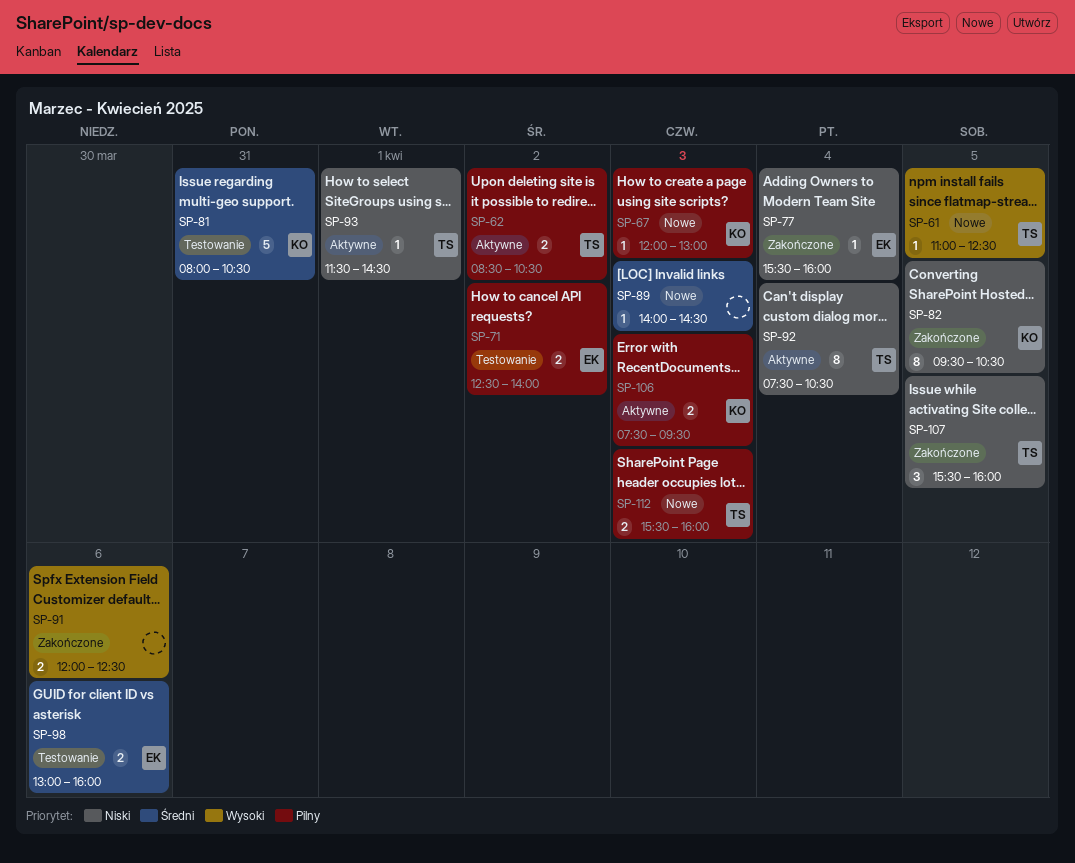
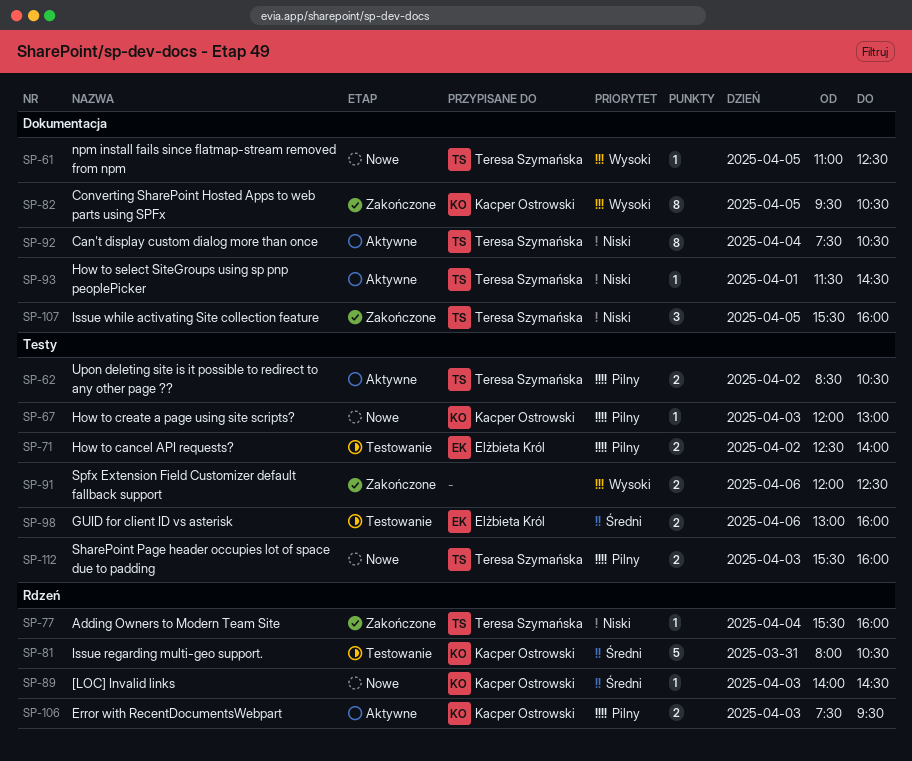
SP-77, owner: Elżbieta Król -> Teresa Szymańska
SP-82, priority: Niski -> Wysoki
SP-89, owner: none -> Kacper Ostrowski

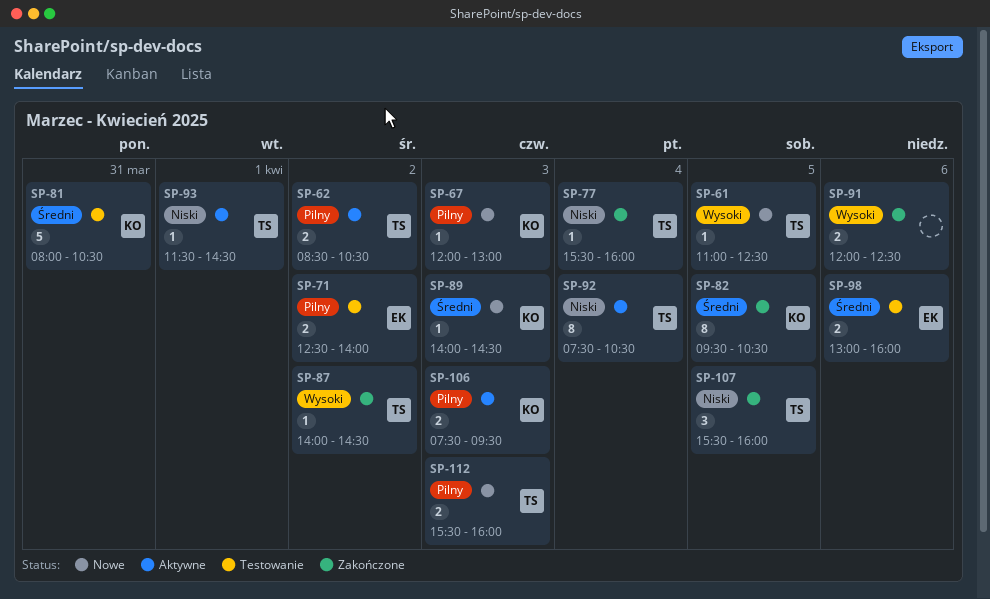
SP-82, priority: Wysoki -> Średni
SP-87: none -> present

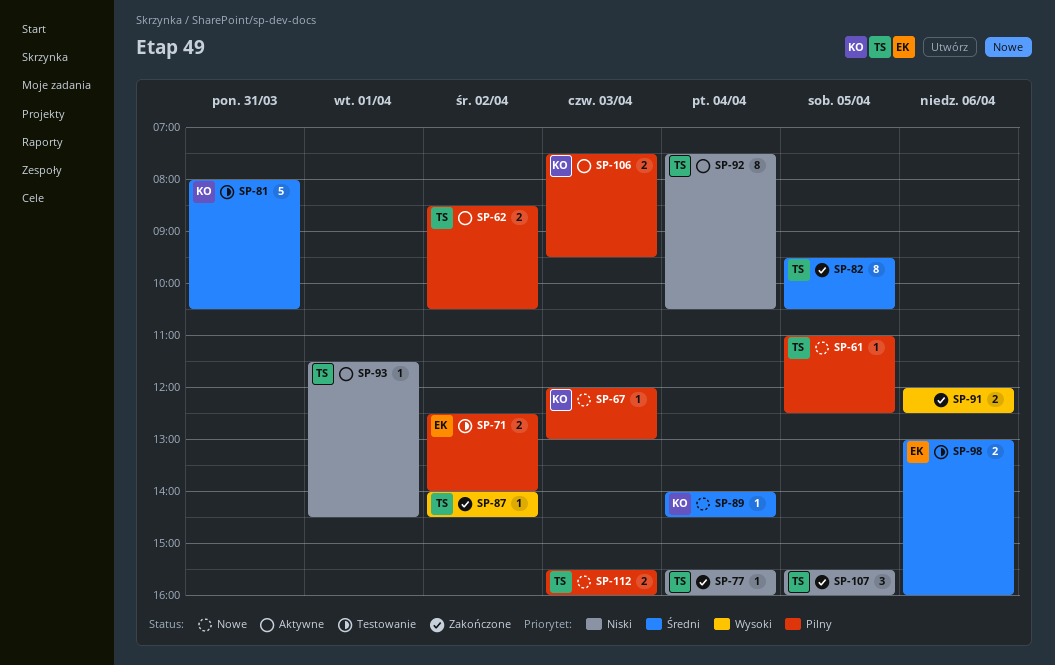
SP-61, priority: Wysoki -> Pilny
SP-82, owner: KO -> TS
SP-89, day: Apr 3 -> Apr 4

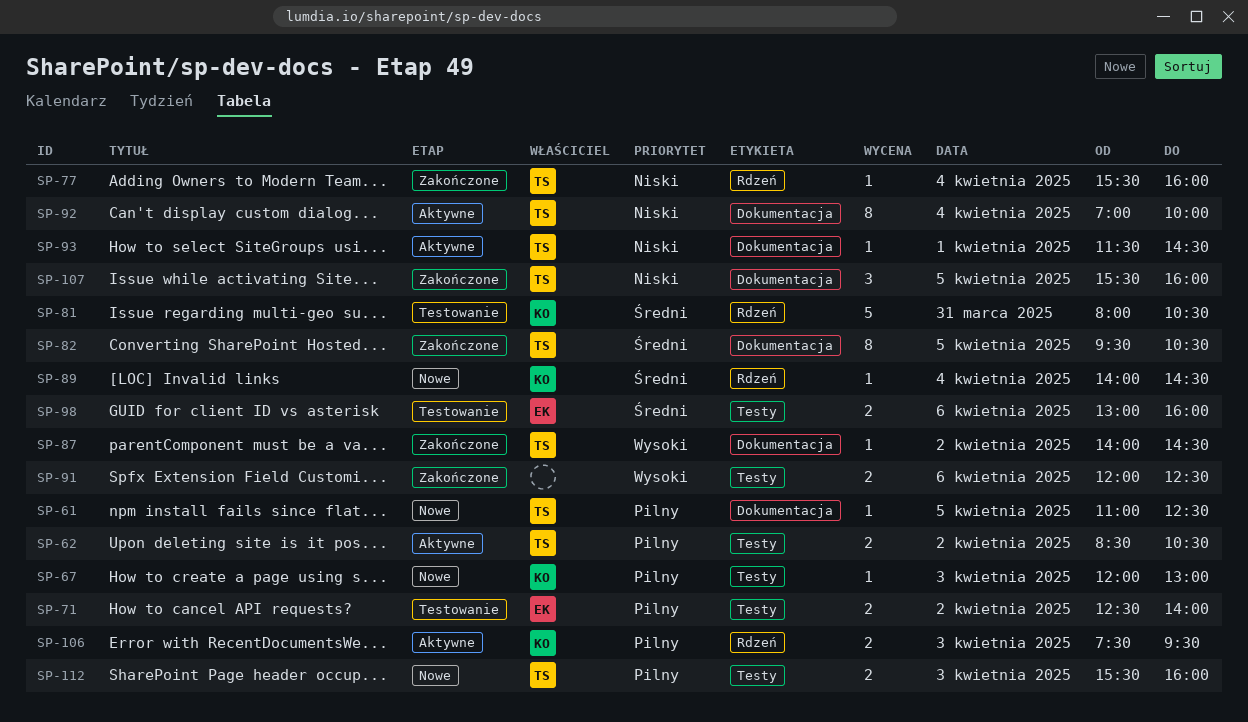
SP-92, begins: 07:30 -> 07:00
SP-92, ends: 10:30 -> 10:00

